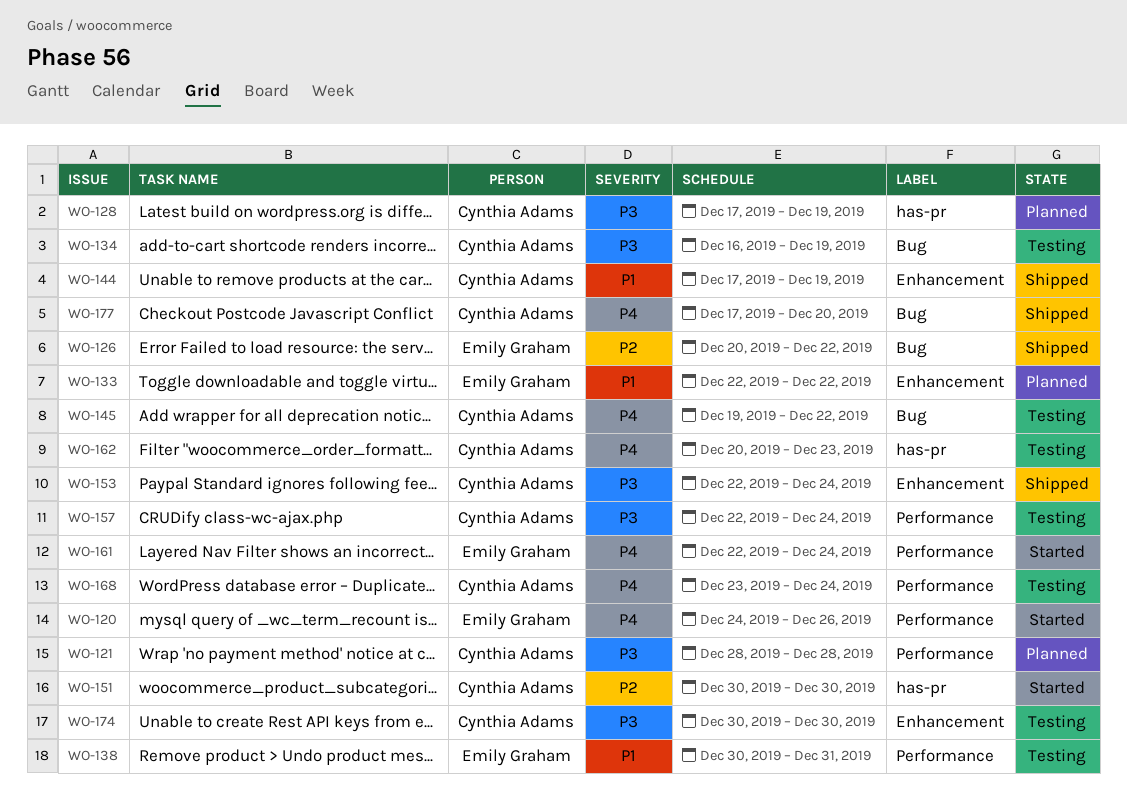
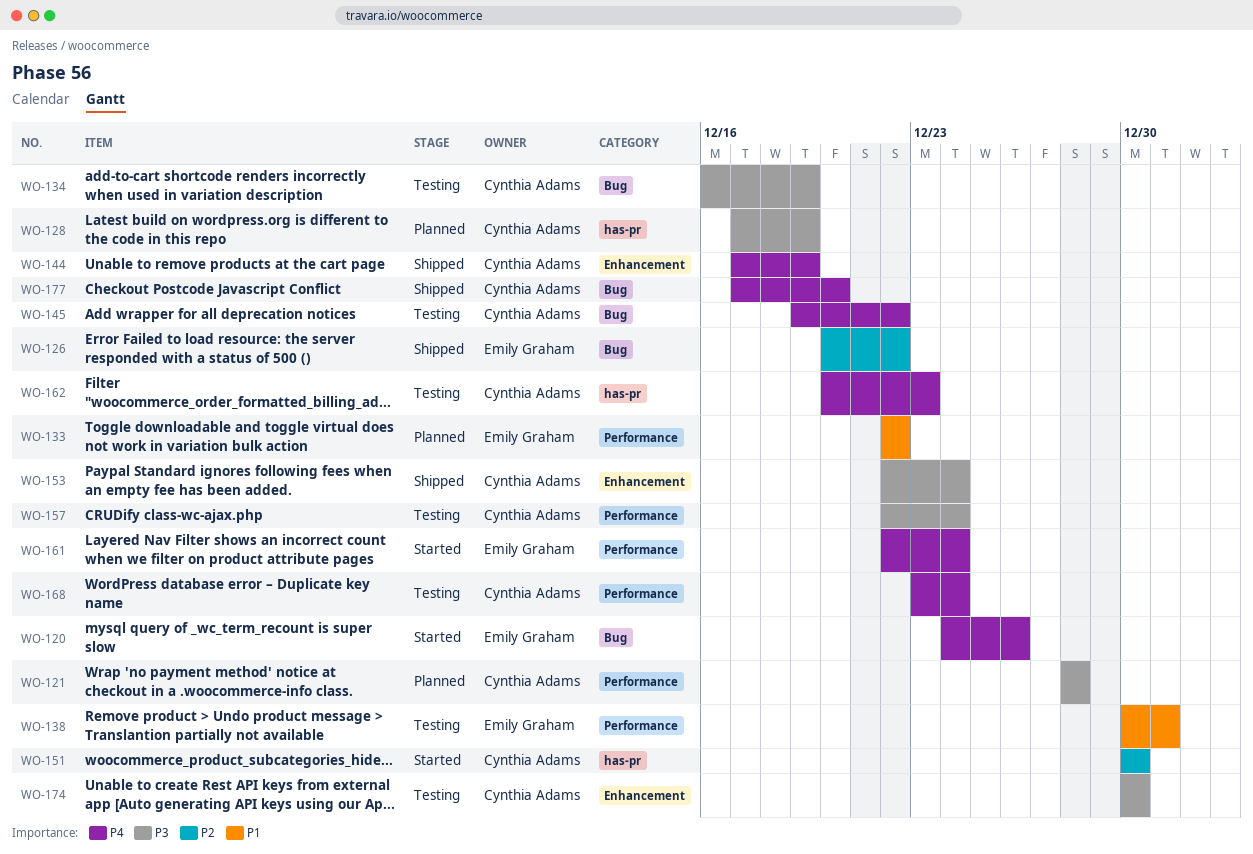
WO-120, label: Performance -> Bug
WO-133, label: Enhancement -> Performance
WO-144, priority: P1 -> P4

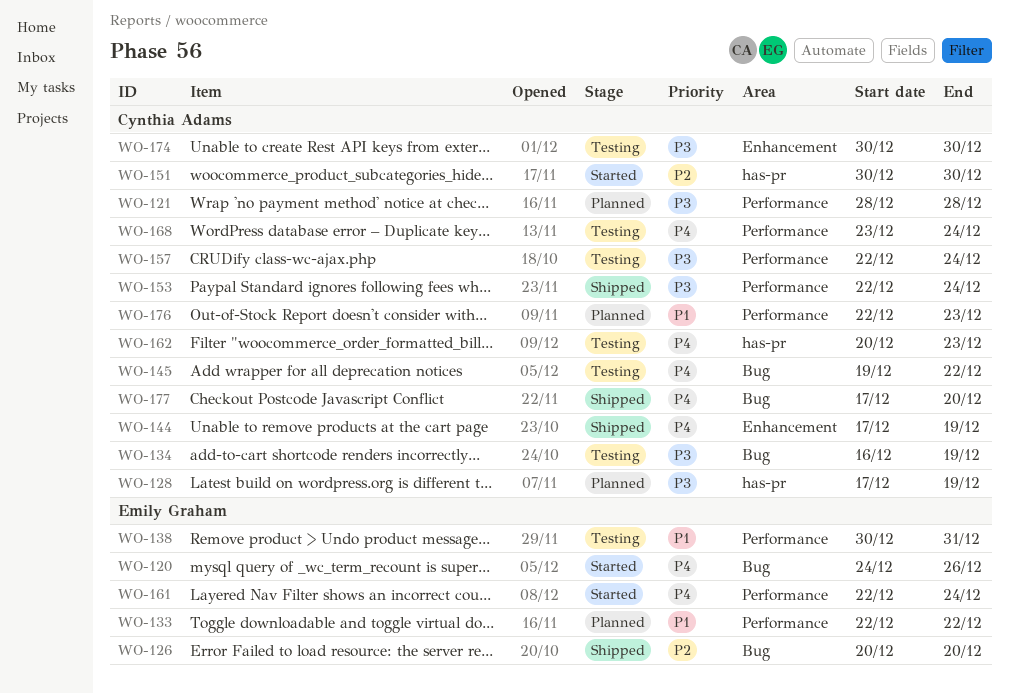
WO-126, due: Dec 22 -> Dec 20
WO-153, label: Enhancement -> Performance
WO-176: none -> present

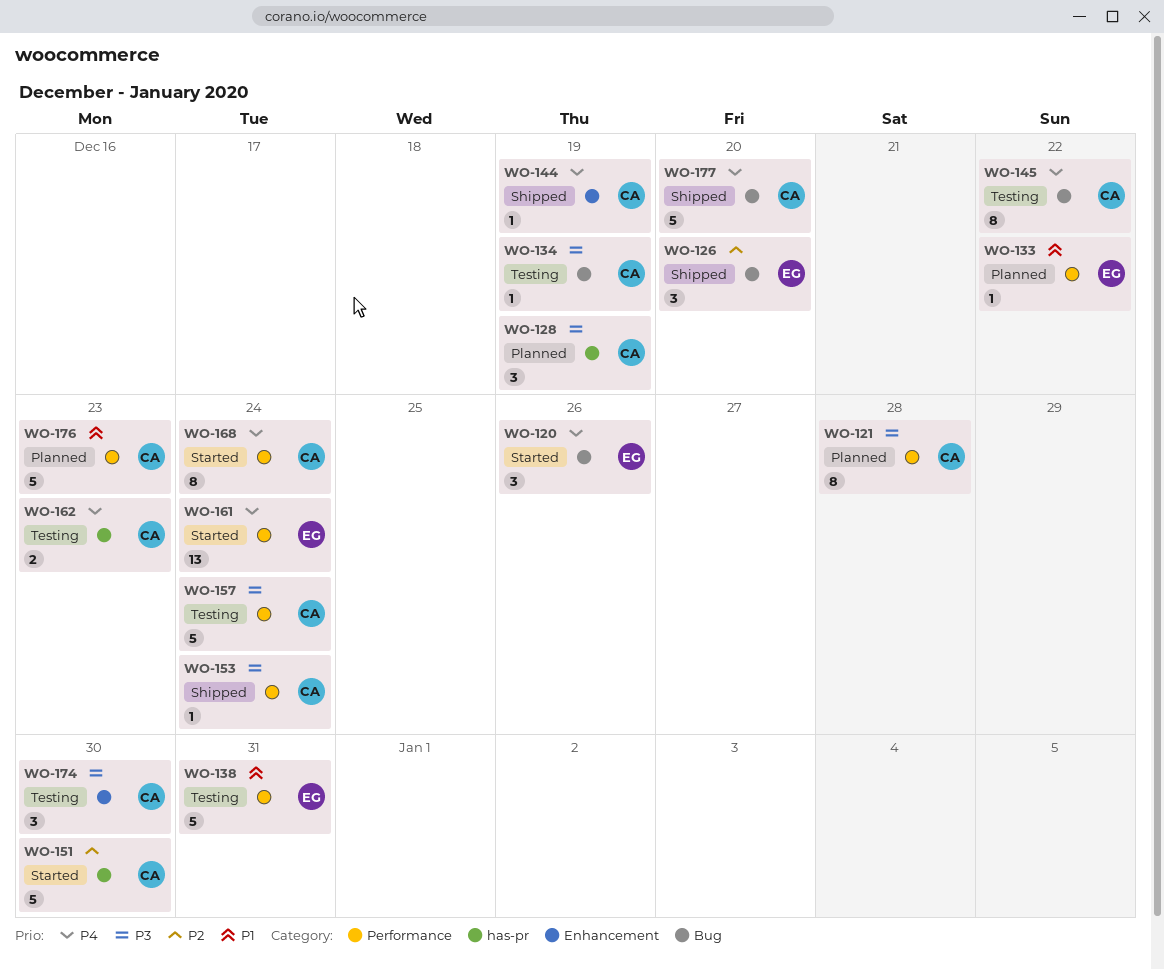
WO-168, status: Testing -> Started

